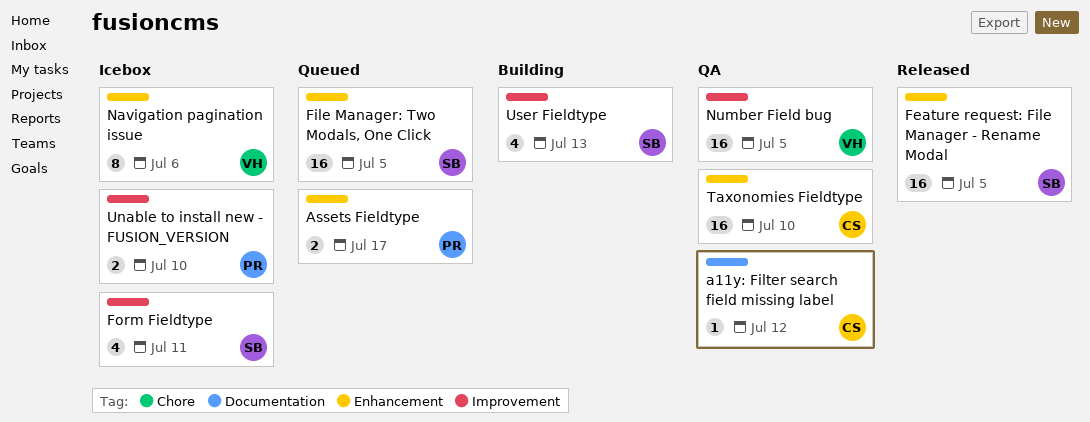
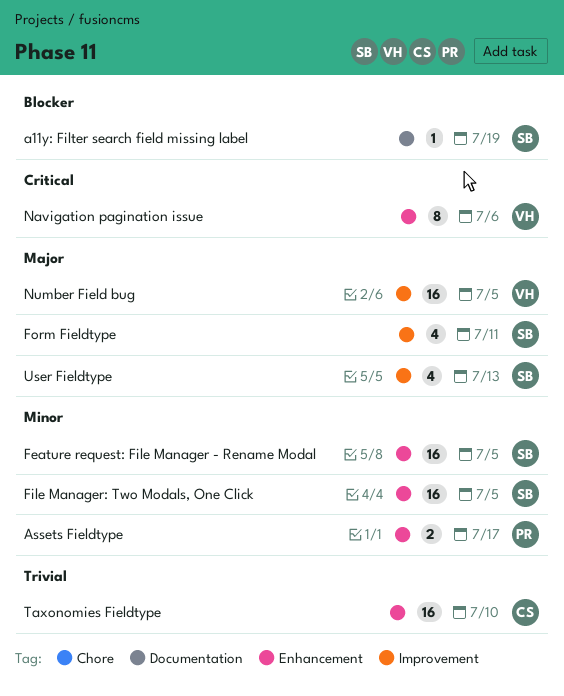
a11y: Filter search field missing label, owner: CS -> SB
a11y: Filter search field missing label, due: Jul 12 -> Jul 19
Unable to install new - FUSION_VERSION: present -> none

